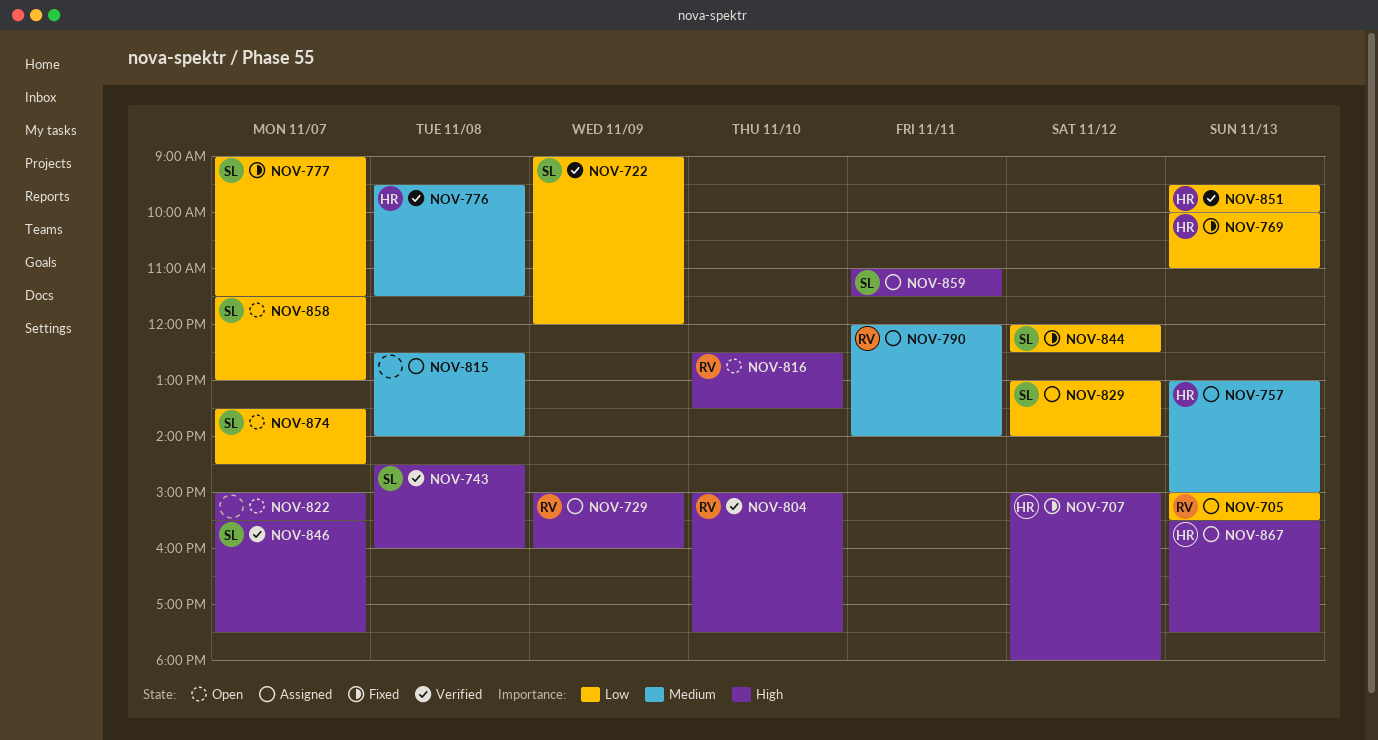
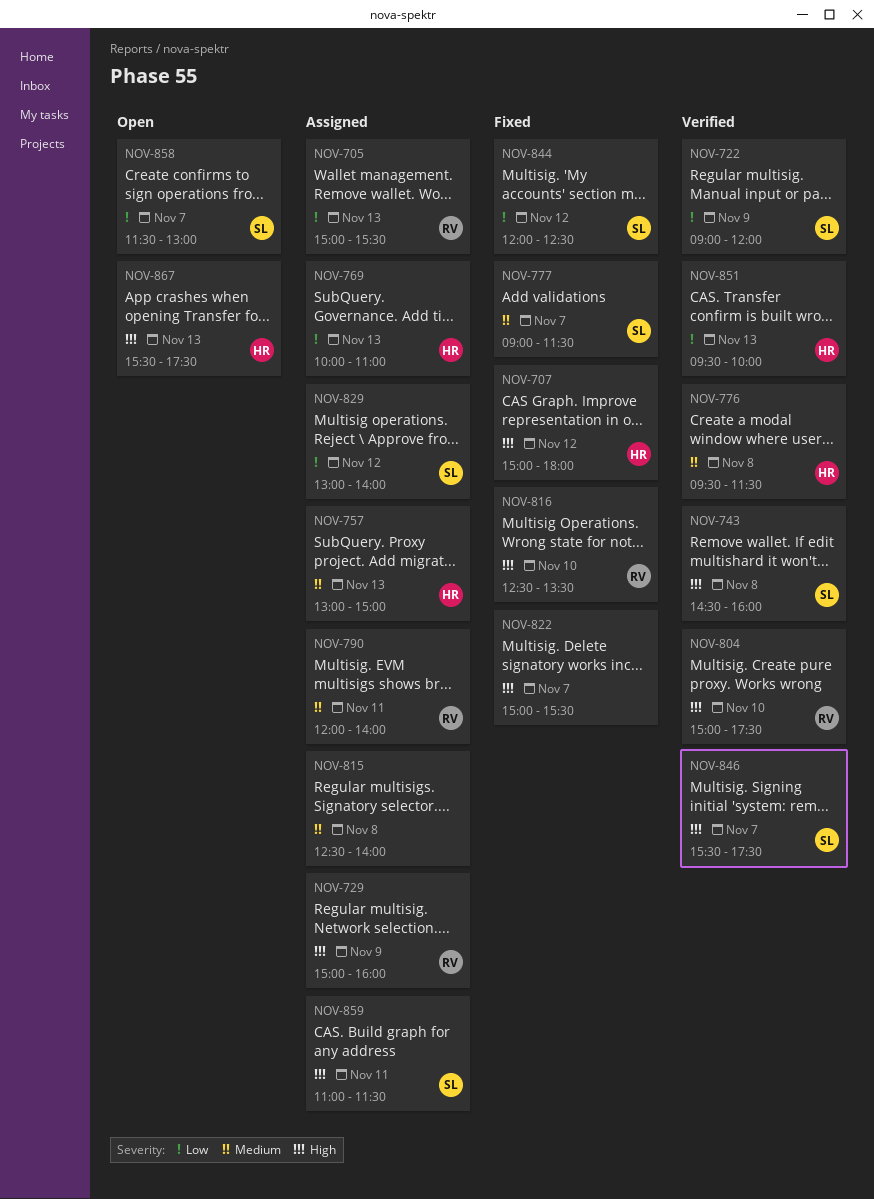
NOV-769, status: Fixed -> Assigned
NOV-777, priority: Low -> Medium
NOV-816, status: Open -> Fixed
NOV-822, status: Open -> Fixed
NOV-867, status: Assigned -> Open
NOV-874: present -> none

